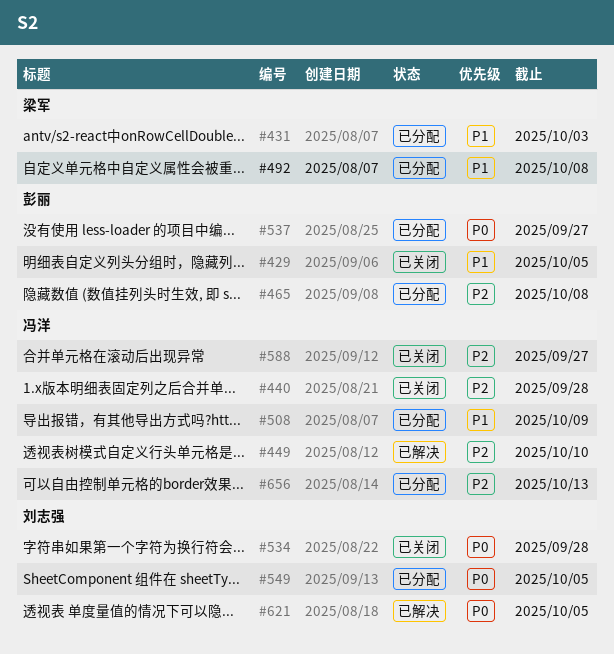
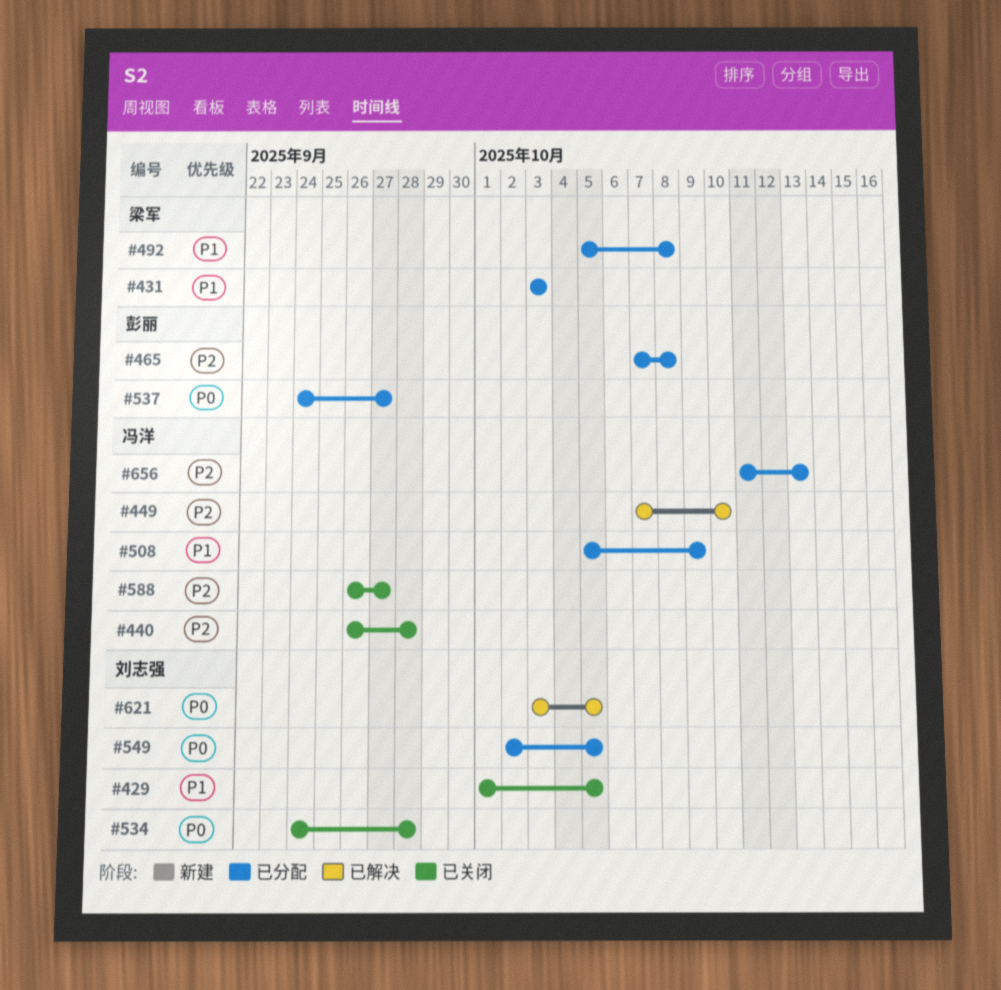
#429, owner: 彭丽 -> 刘志强

